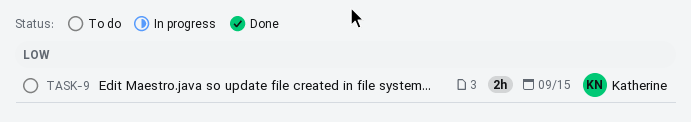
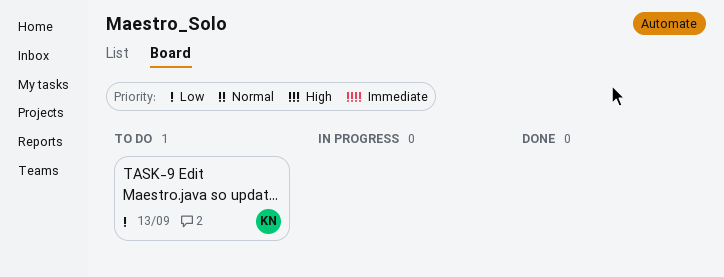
TASK-9, day: Sep 15 -> Sep 13

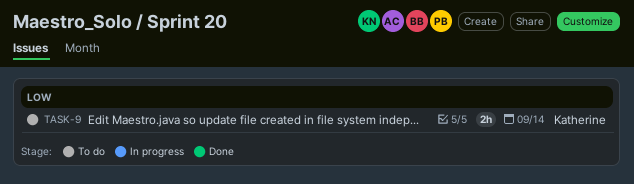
TASK-9, day: Sep 13 -> Sep 14

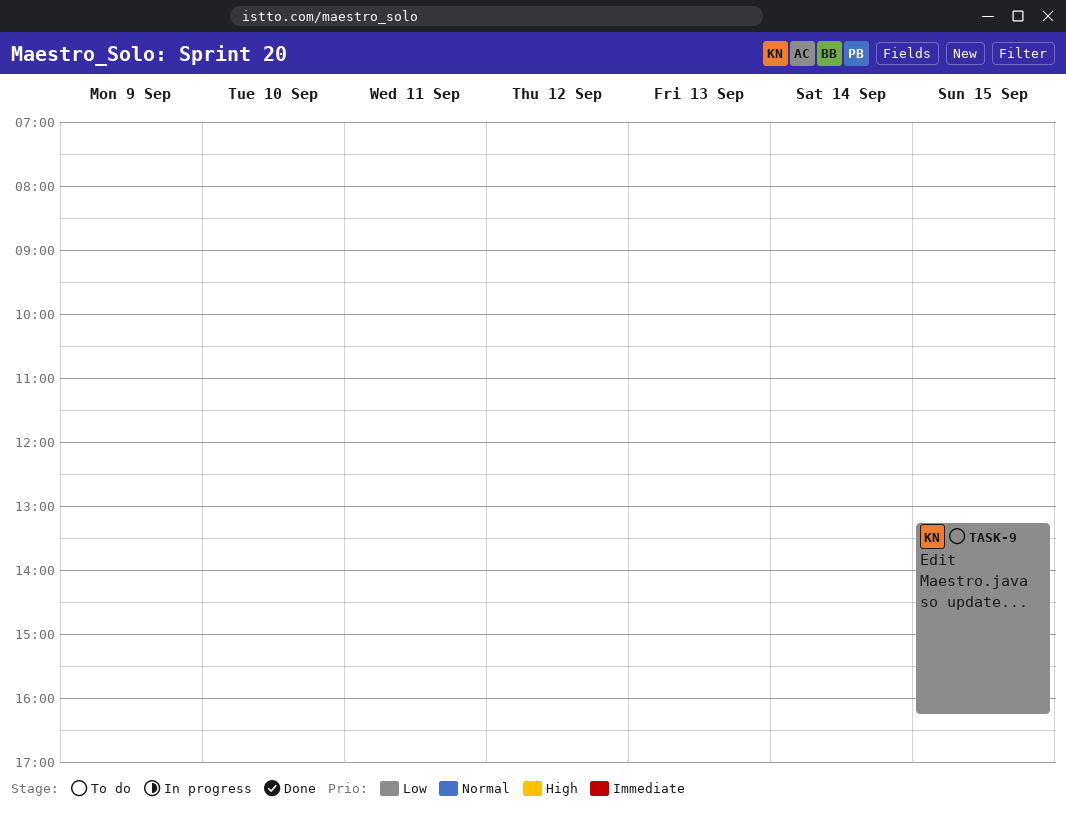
TASK-9, day: Sep 14 -> Sep 15

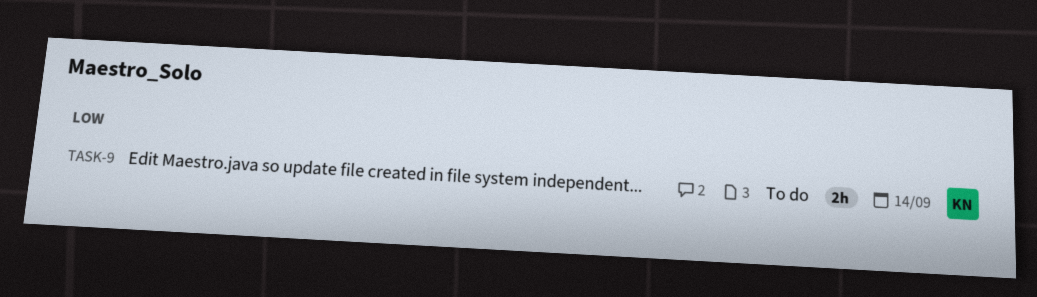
TASK-9, day: Sep 15 -> Sep 14

